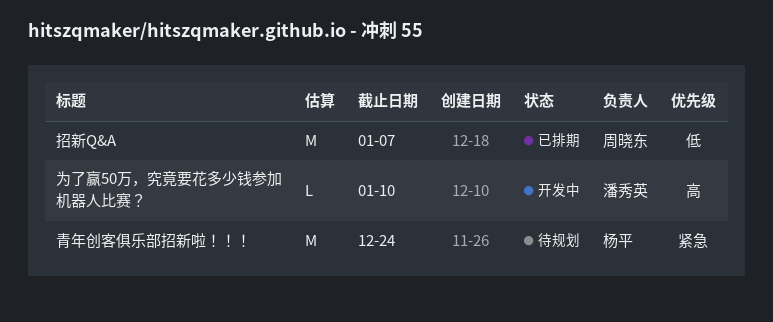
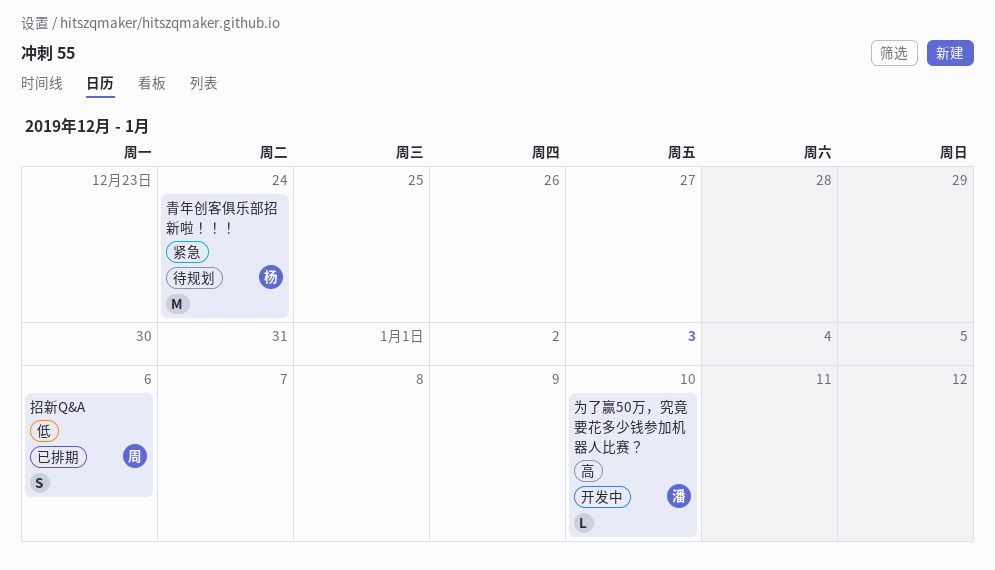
招新Q&A, estimate: M -> S
招新Q&A, due: Jan 7 -> Jan 6

